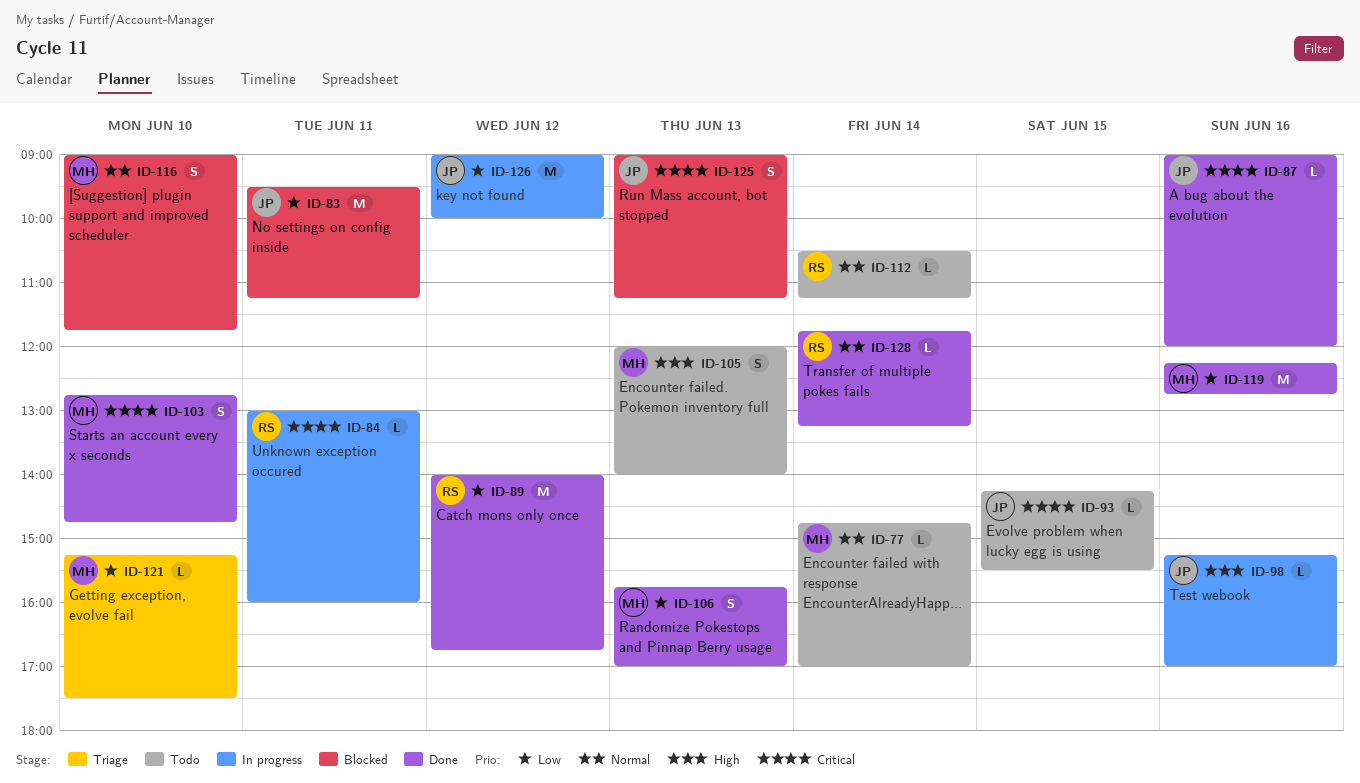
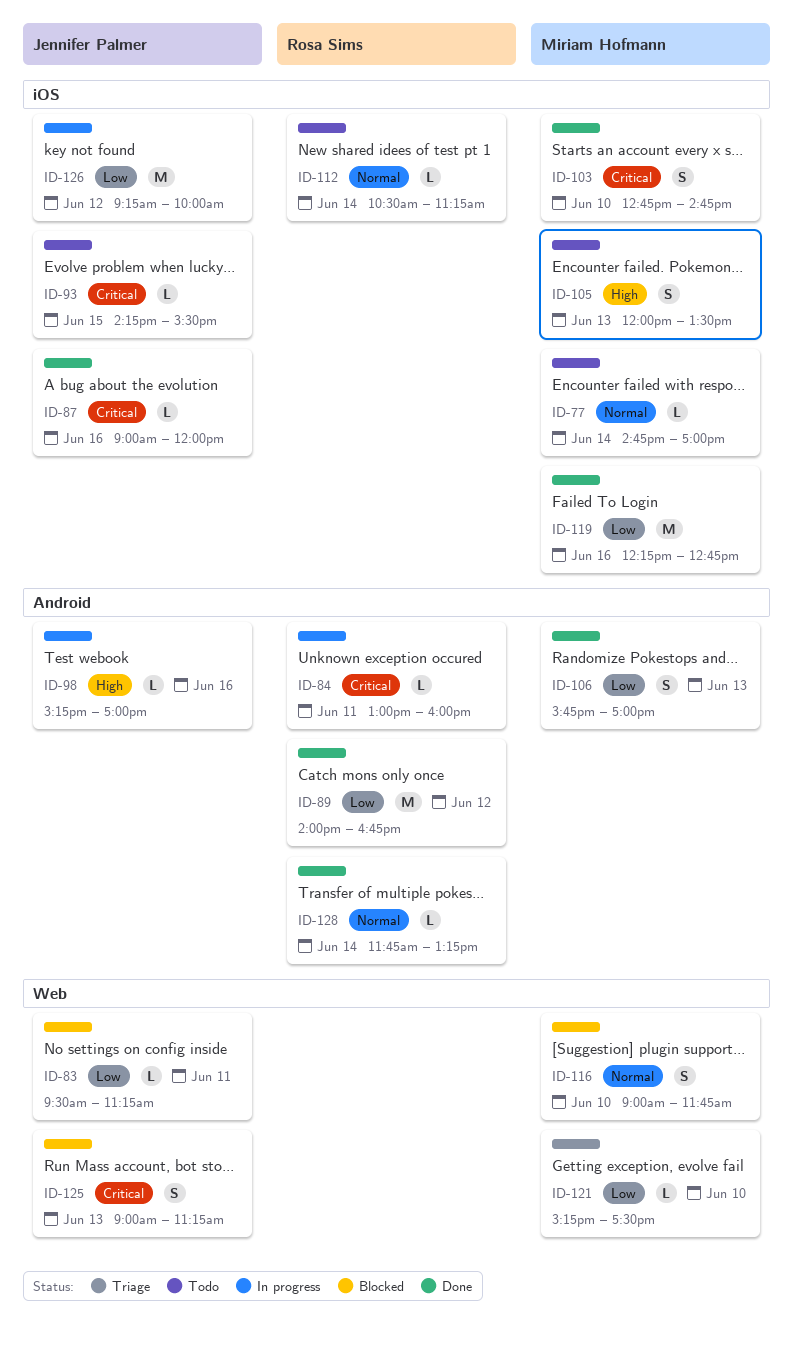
ID-83, estimate: M -> L
ID-105, ends: 14:00 -> 13:30
ID-126, begins: 09:00 -> 09:15

